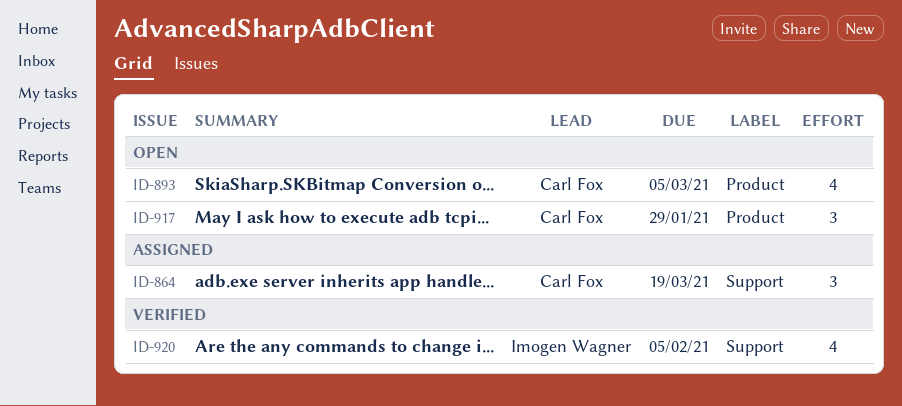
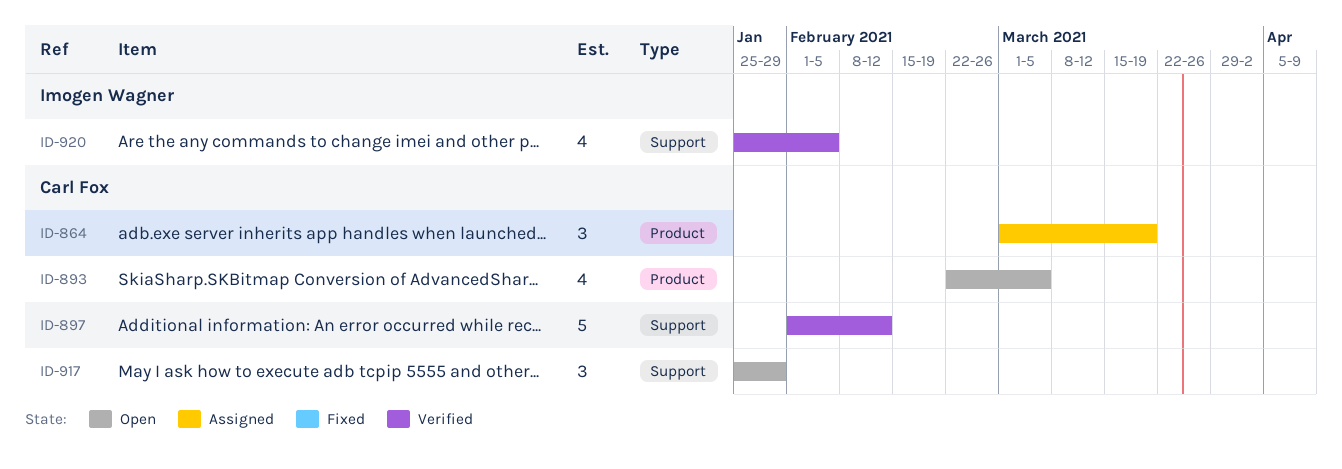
ID-864, label: Support -> Product
ID-897: none -> present
ID-917, label: Product -> Support

